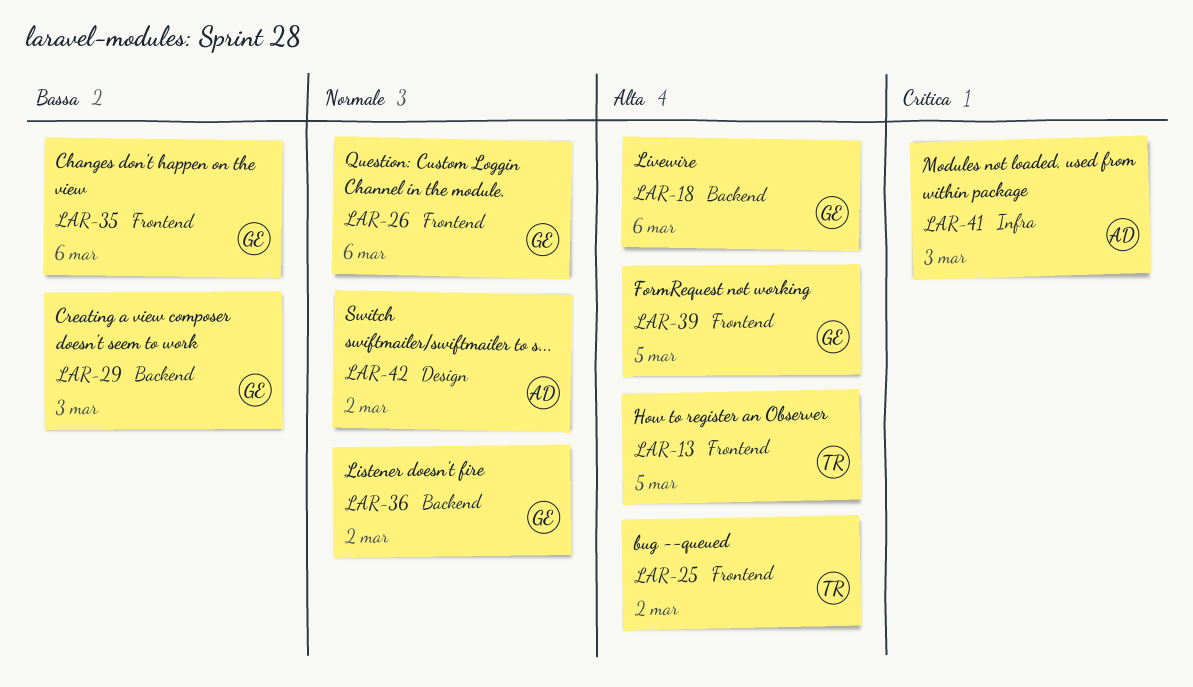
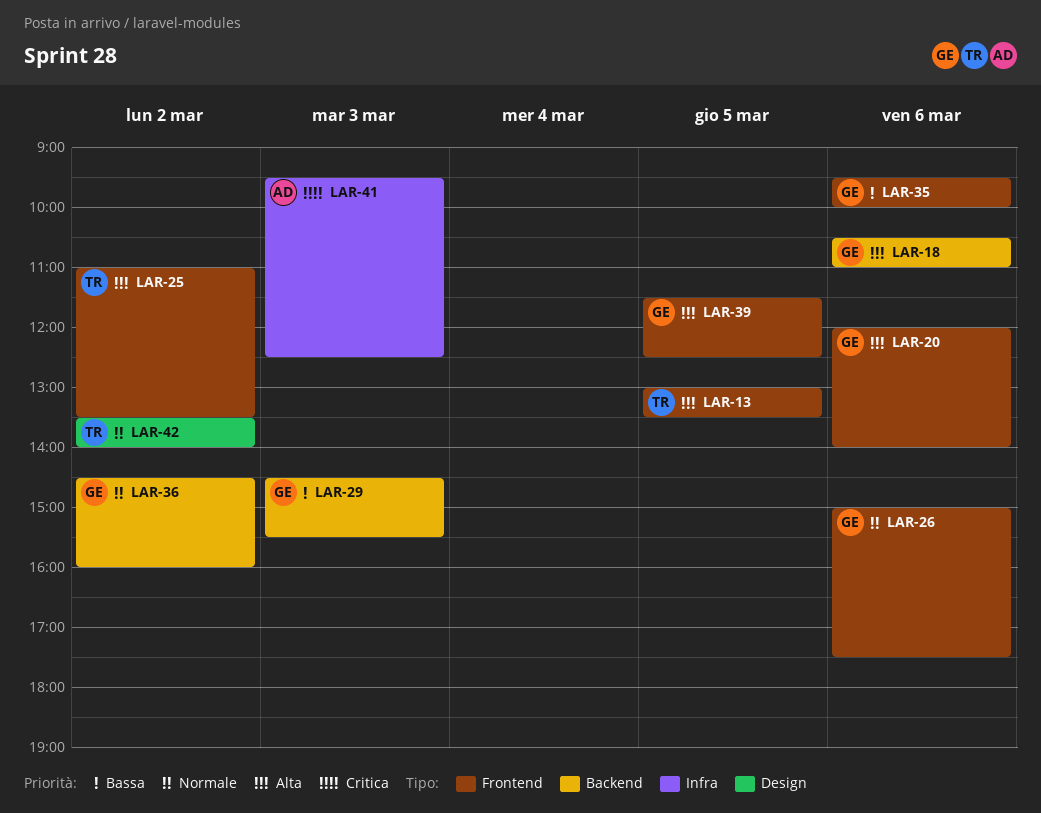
LAR-20: none -> present
LAR-42, owner: AD -> TR

